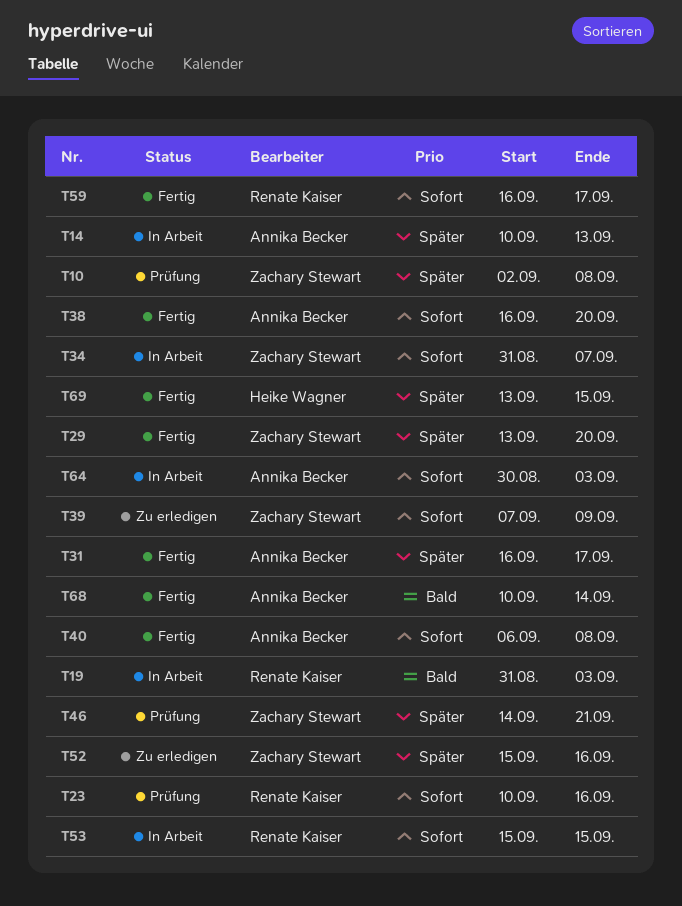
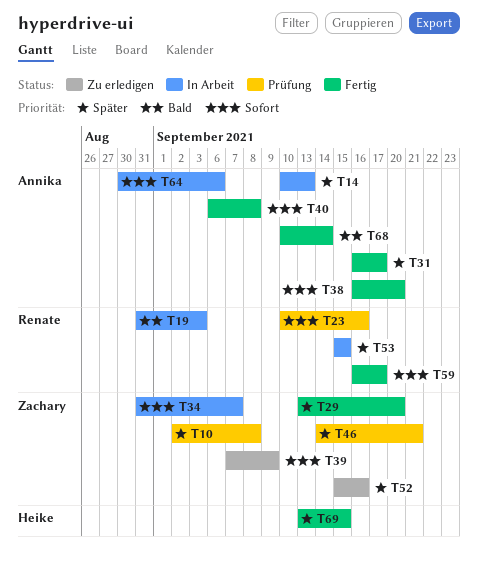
T53, priority: Sofort -> Später
T64, due: Sep 3 -> Sep 6

